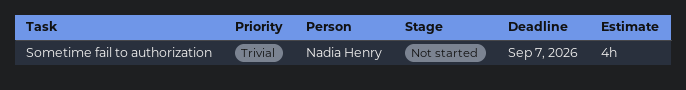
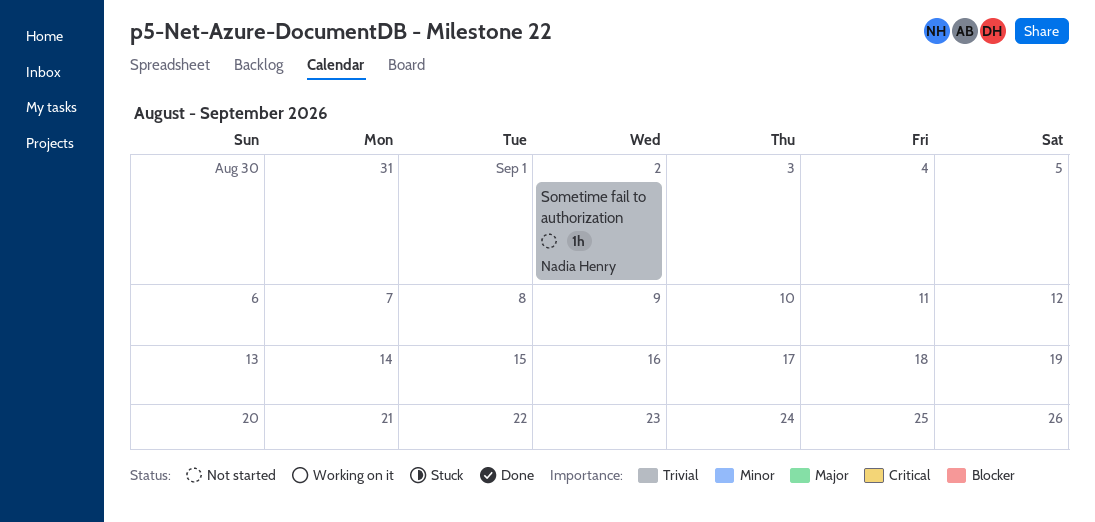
Sometime fail to authorization, estimate: 4h -> 1h
Sometime fail to authorization, due: Sep 7 -> Sep 2

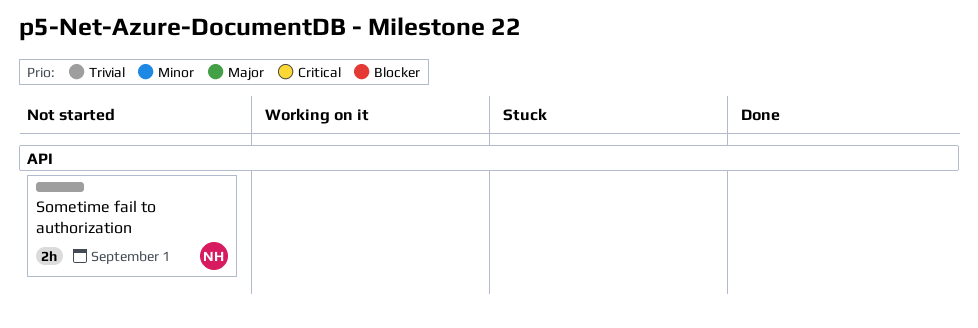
Sometime fail to authorization, estimate: 1h -> 2h
Sometime fail to authorization, due: Sep 2 -> Sep 1

